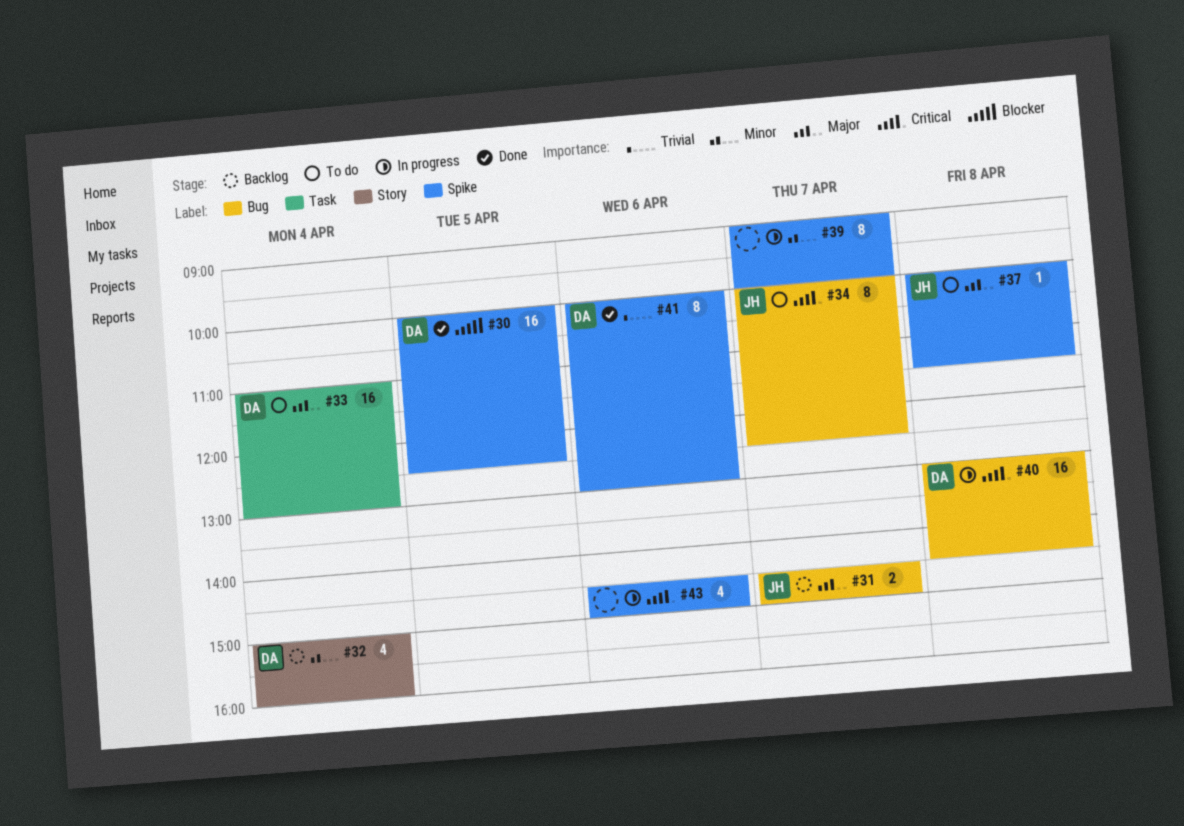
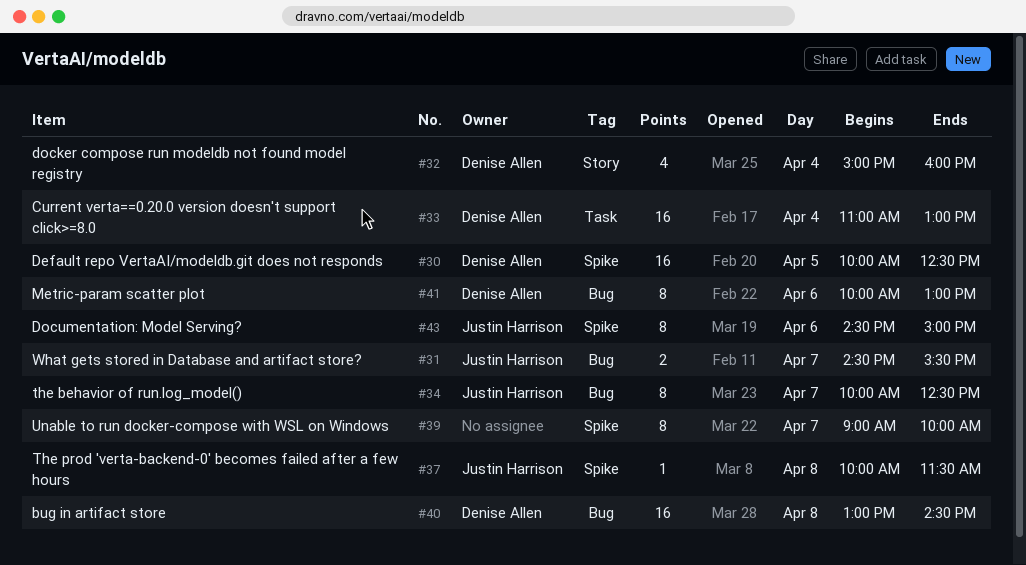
#31, ends: 15:00 -> 15:30
#41, label: Spike -> Bug
#43, owner: none -> Justin Harrison
#43, estimate: 4 -> 8

